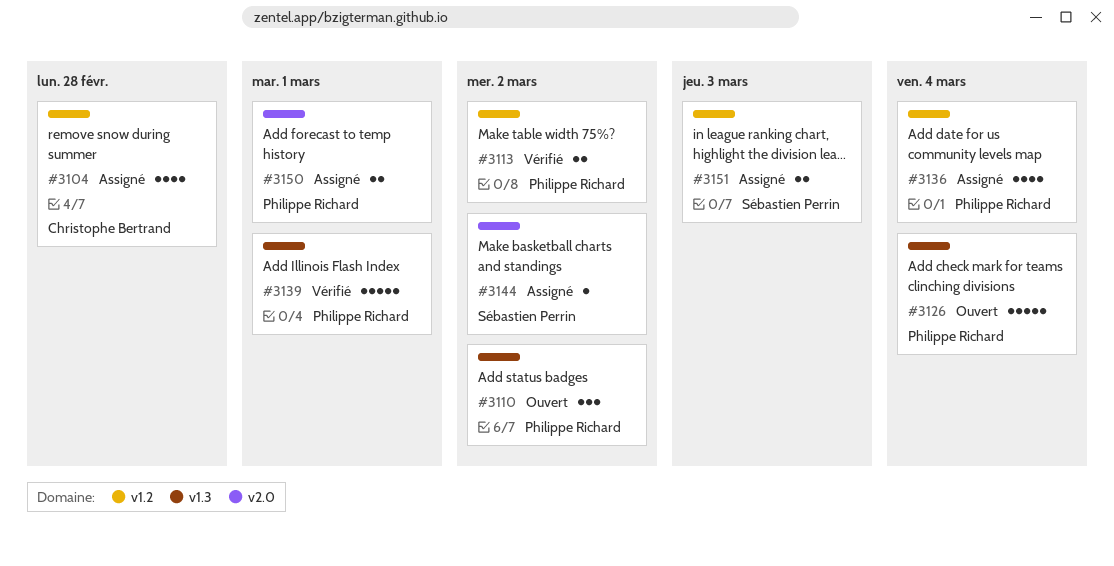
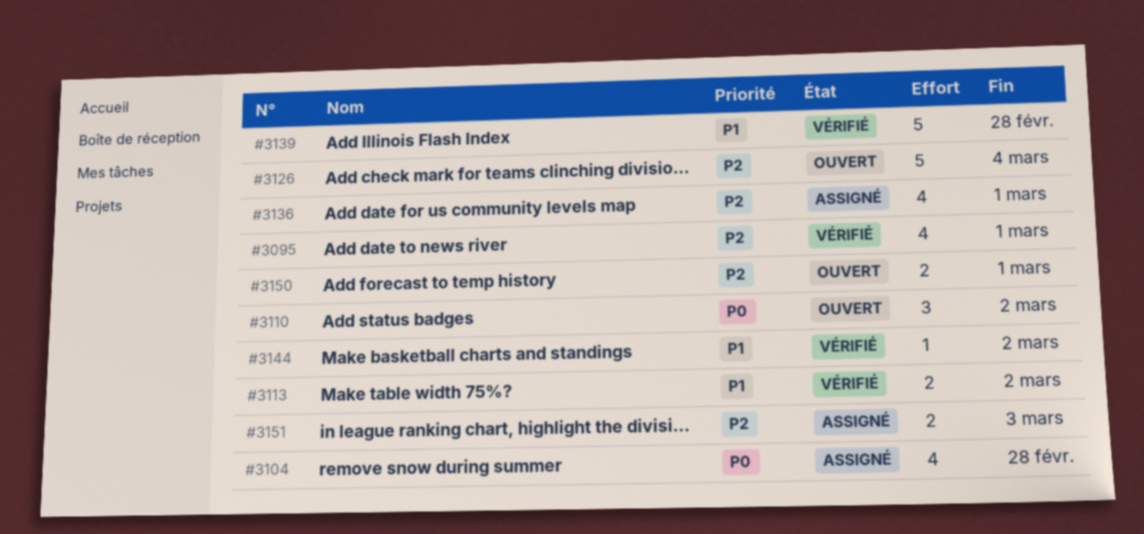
#3095: none -> present
#3136, due: Mar 4 -> Mar 1
#3139, due: Mar 1 -> Feb 28
#3144, status: Assigné -> Vérifié
#3150, status: Assigné -> Ouvert

